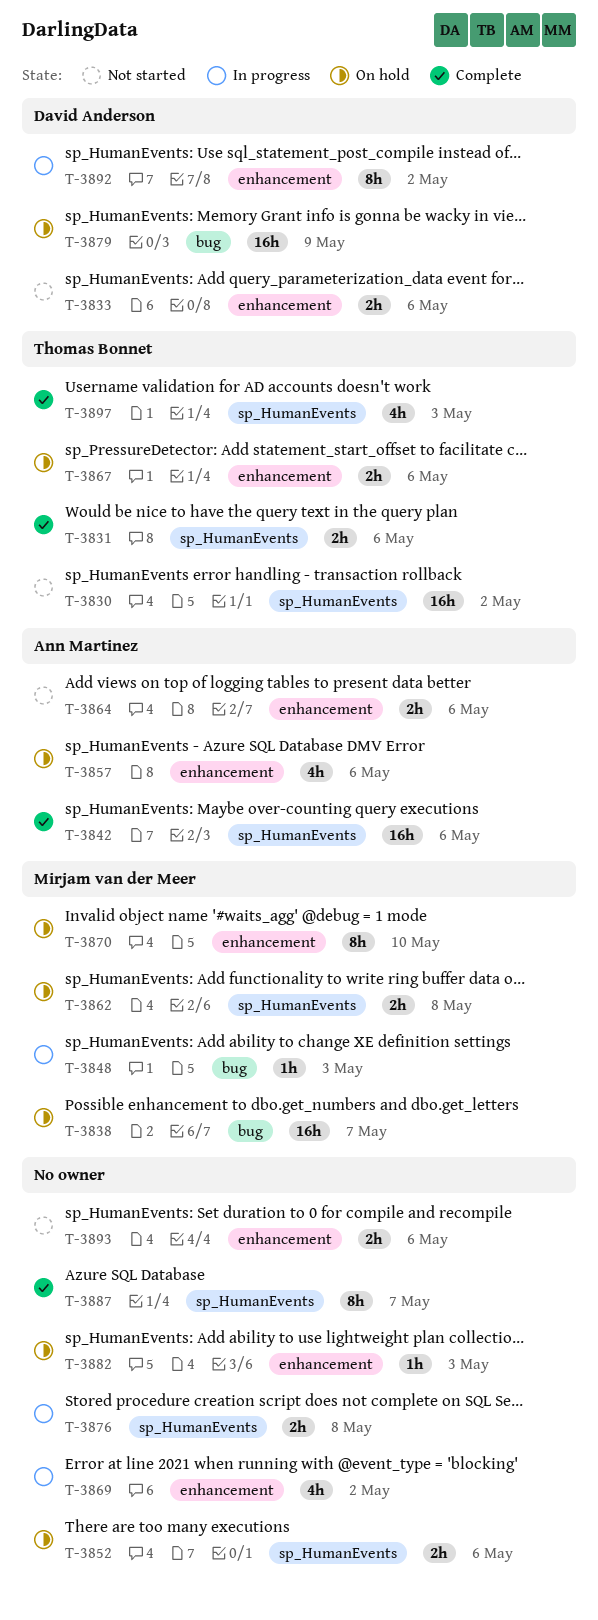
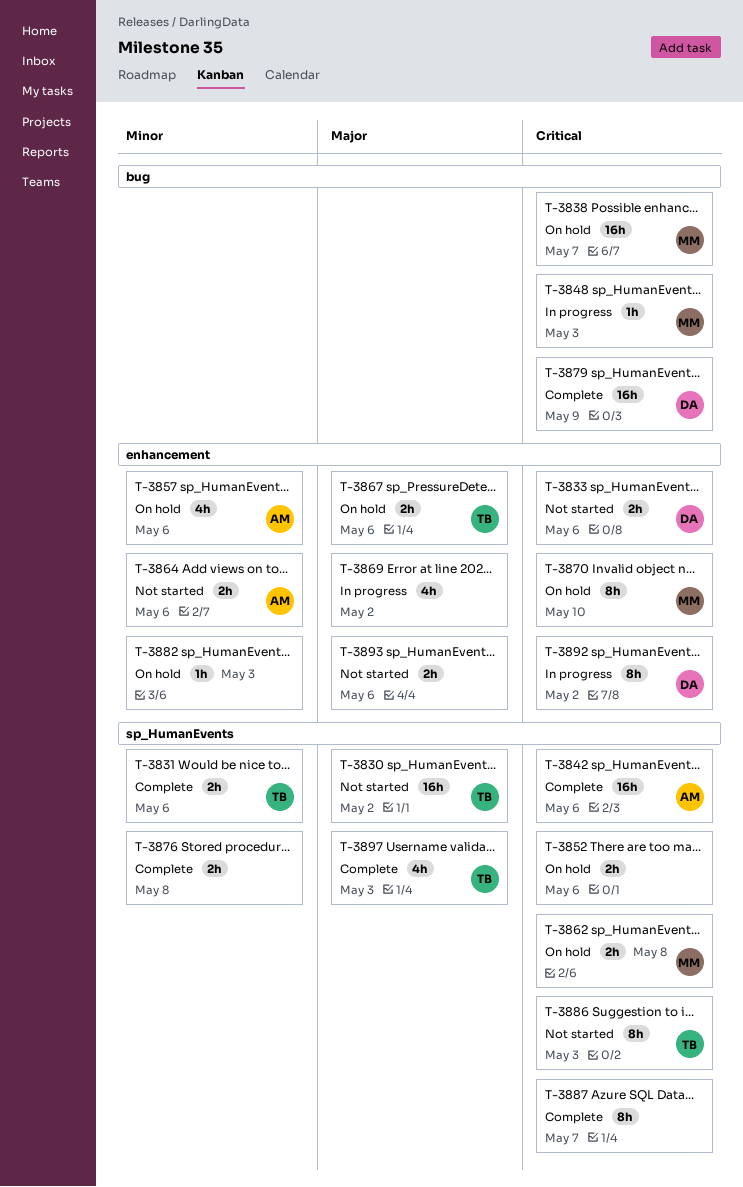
T-3876, status: In progress -> Complete
T-3879, status: On hold -> Complete
T-3886: none -> present

